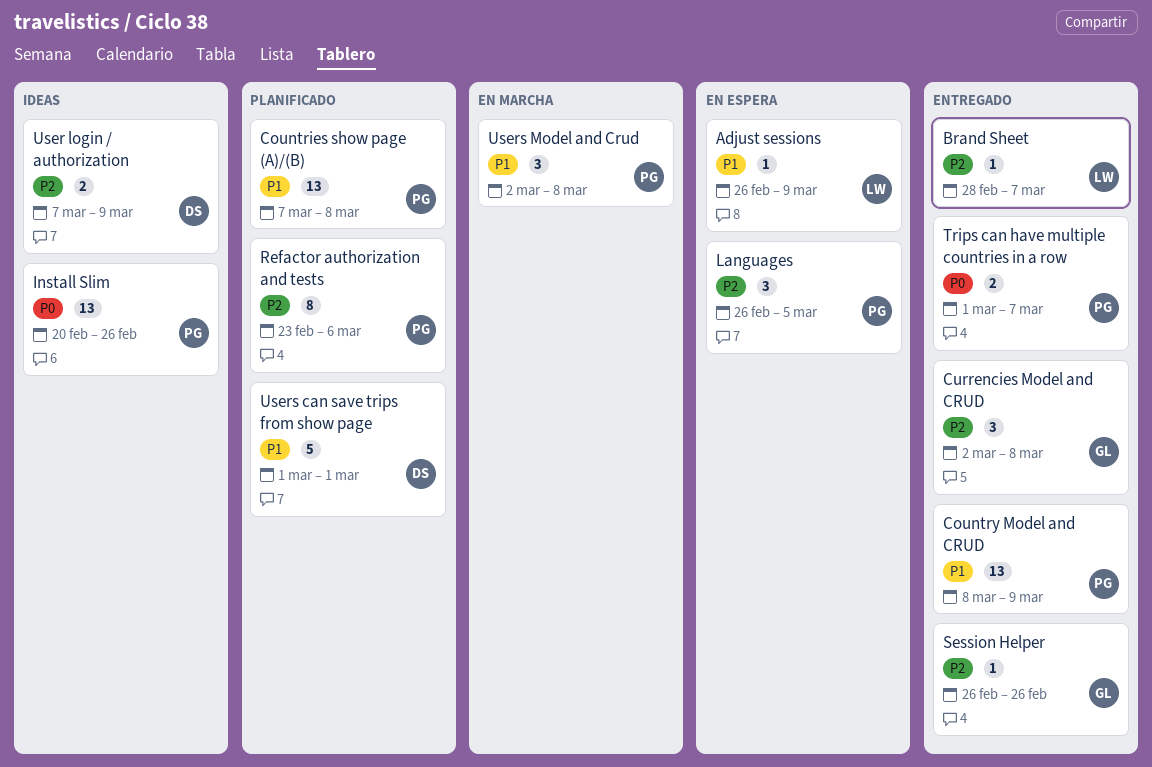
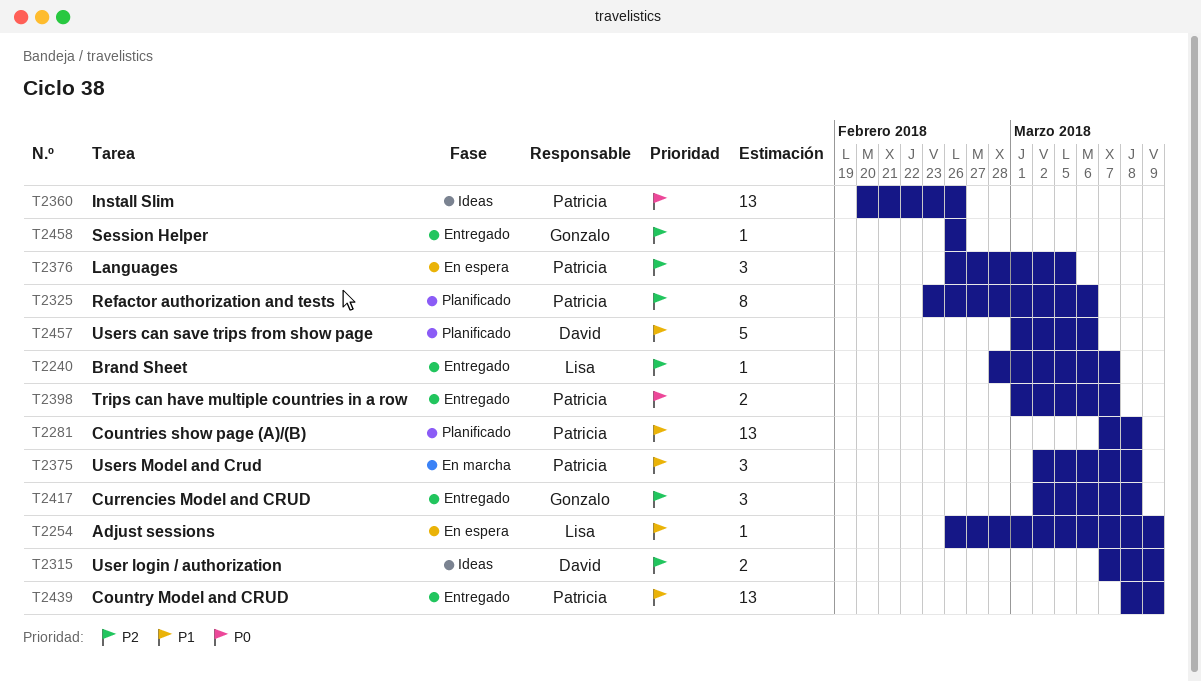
Users can save trips from show page, due: Mar 1 -> Mar 6

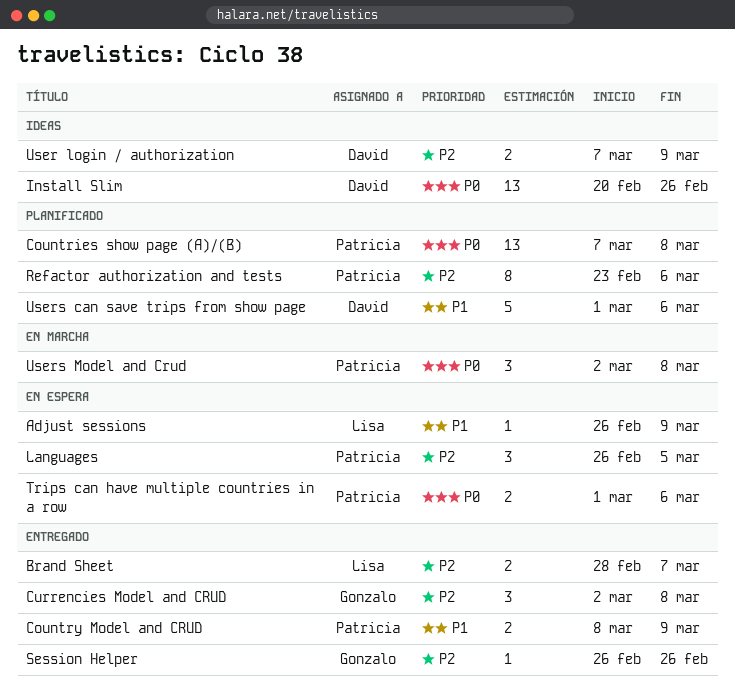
Brand Sheet, estimate: 1 -> 2
Countries show page (A)/(B), priority: P1 -> P0
Country Model and CRUD, estimate: 13 -> 2
Install Slim, owner: Patricia -> David
Trips can have multiple countries in a row, status: Entregado -> En espera
Trips can have multiple countries in a row, due: Mar 7 -> Mar 6
Users Model and Crud, priority: P1 -> P0

